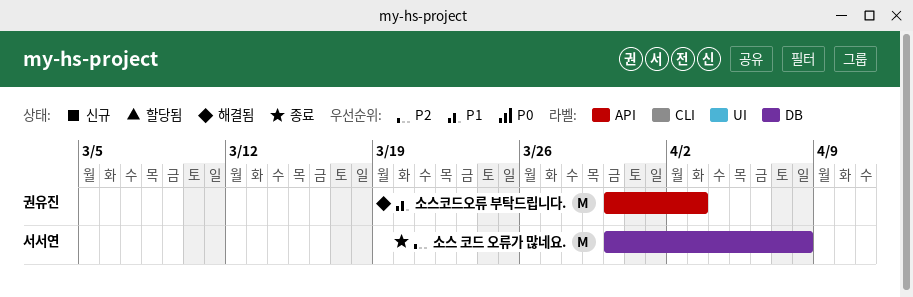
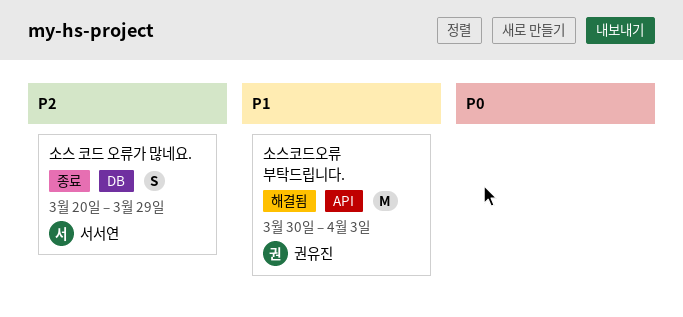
소스 코드 오류가 많네요., estimate: M -> S
소스 코드 오류가 많네요., start: Mar 30 -> Mar 20
소스 코드 오류가 많네요., due: Apr 8 -> Mar 29

